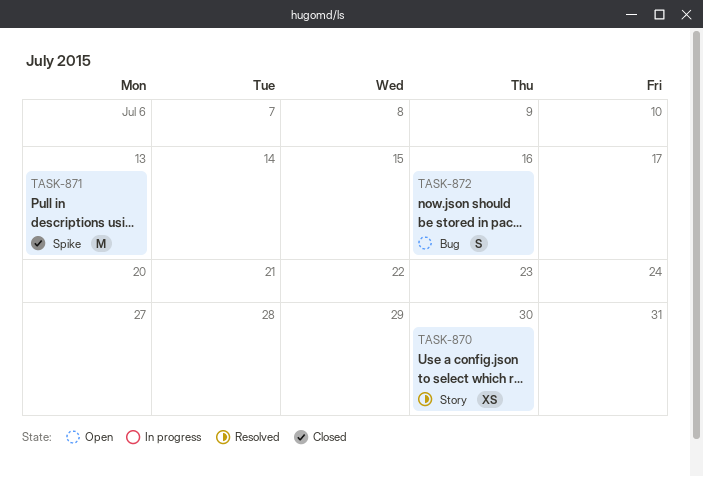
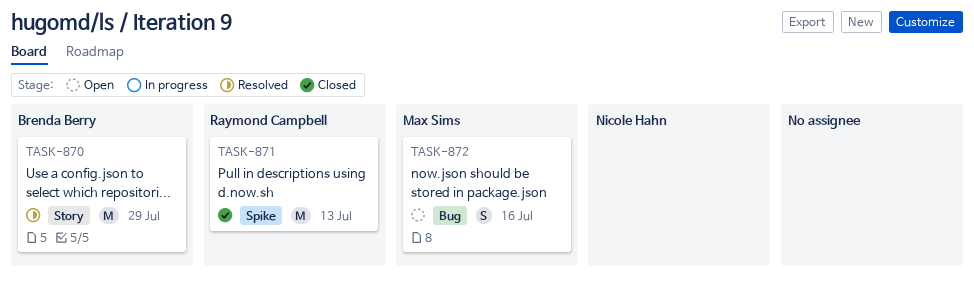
TASK-870, estimate: XS -> M
TASK-870, due: Jul 30 -> Jul 29

